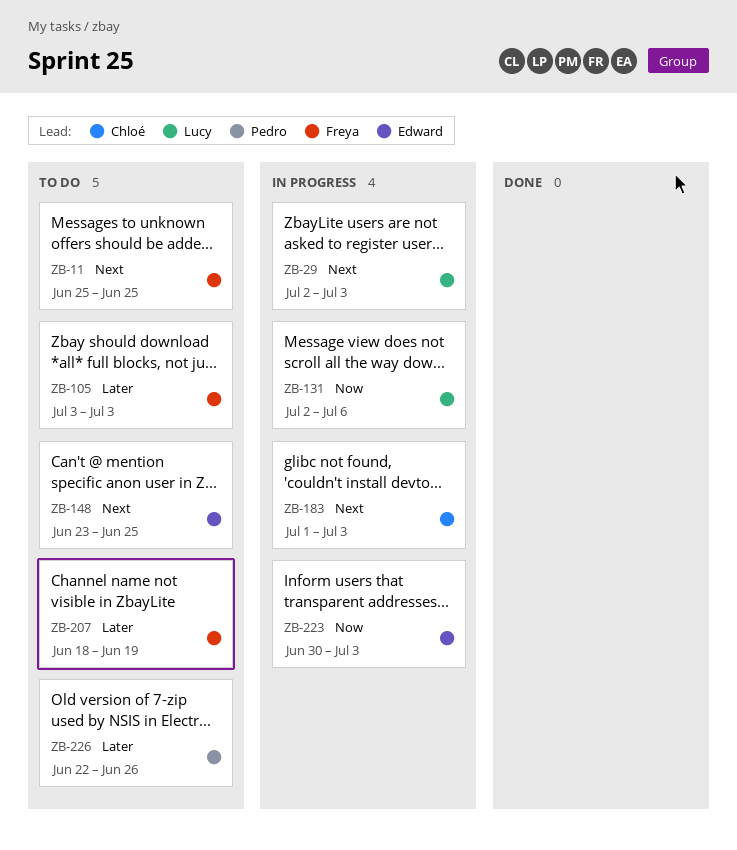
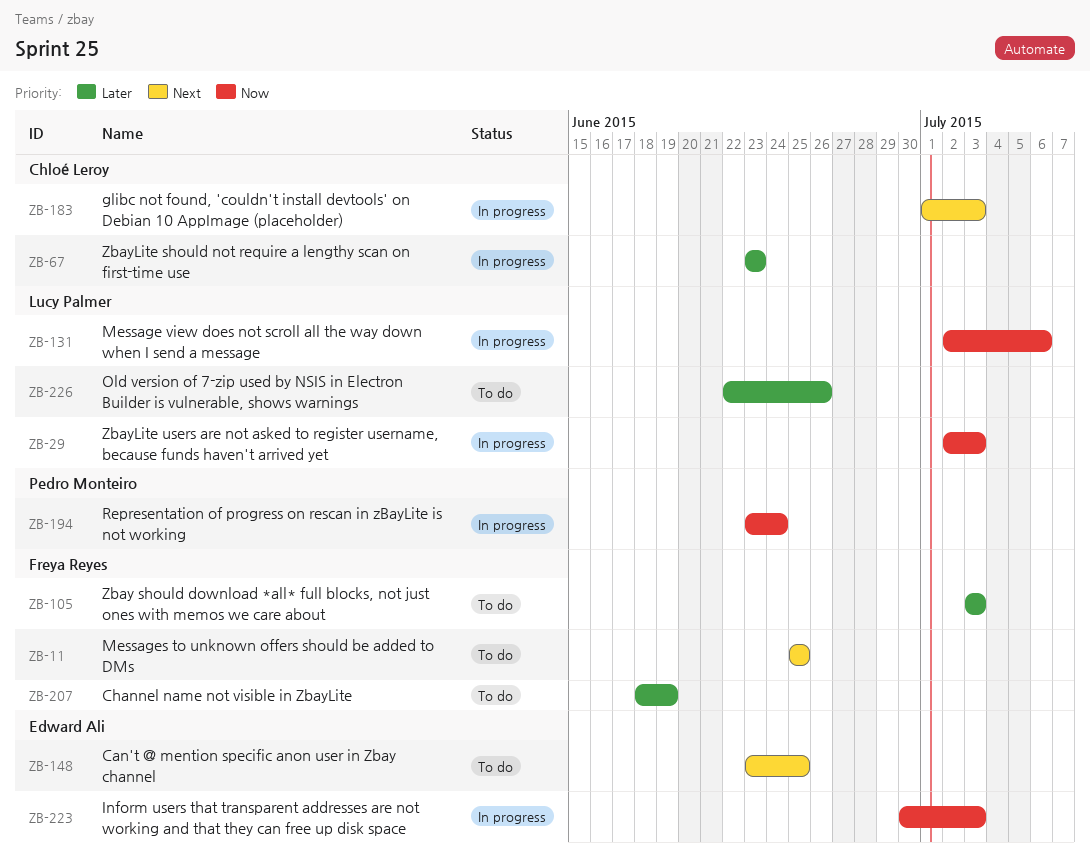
ZB-29, priority: Next -> Now
ZB-67: none -> present
ZB-194: none -> present
ZB-226, owner: Pedro Monteiro -> Lucy Palmer

